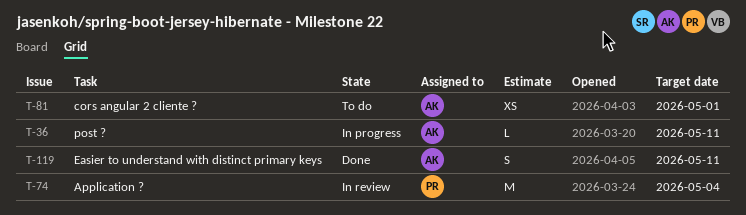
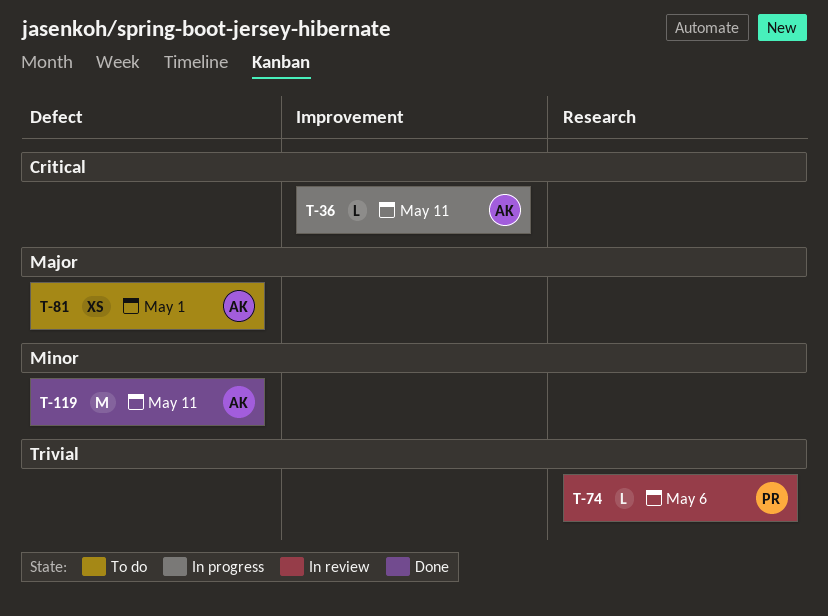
T-74, estimate: M -> L
T-74, due: May 4 -> May 6
T-119, estimate: S -> M

